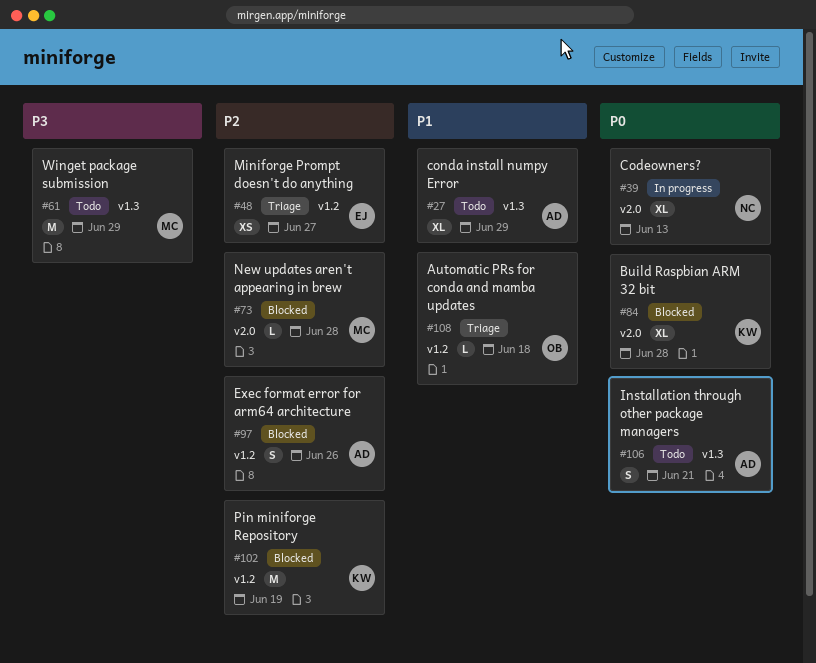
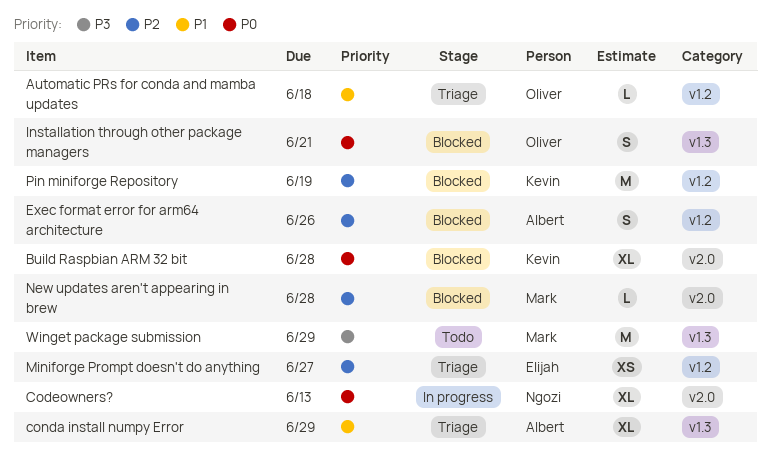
conda install numpy Error, status: Todo -> Triage
Installation through other package managers, status: Todo -> Blocked
Installation through other package managers, owner: Albert -> Oliver

